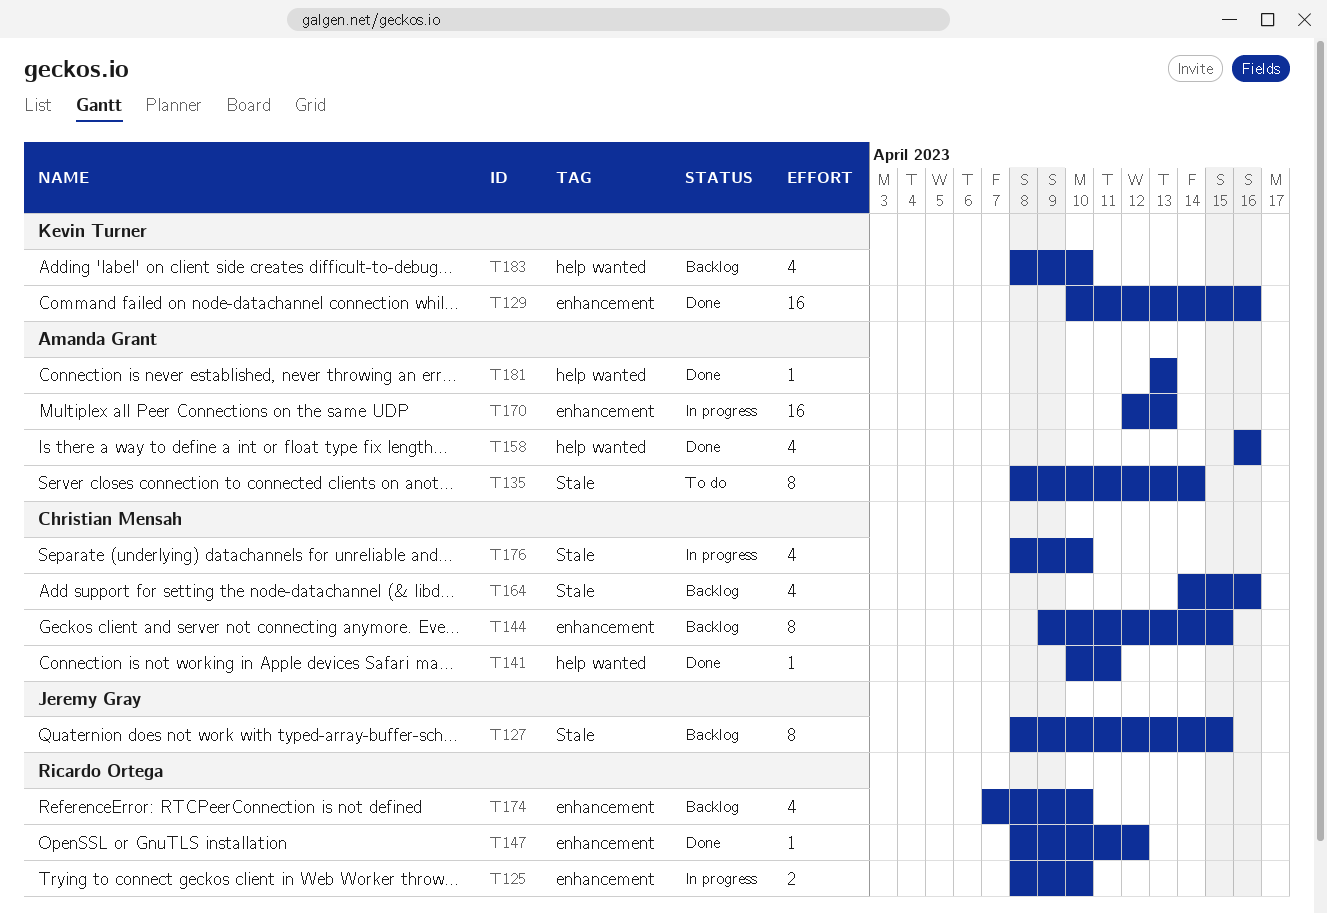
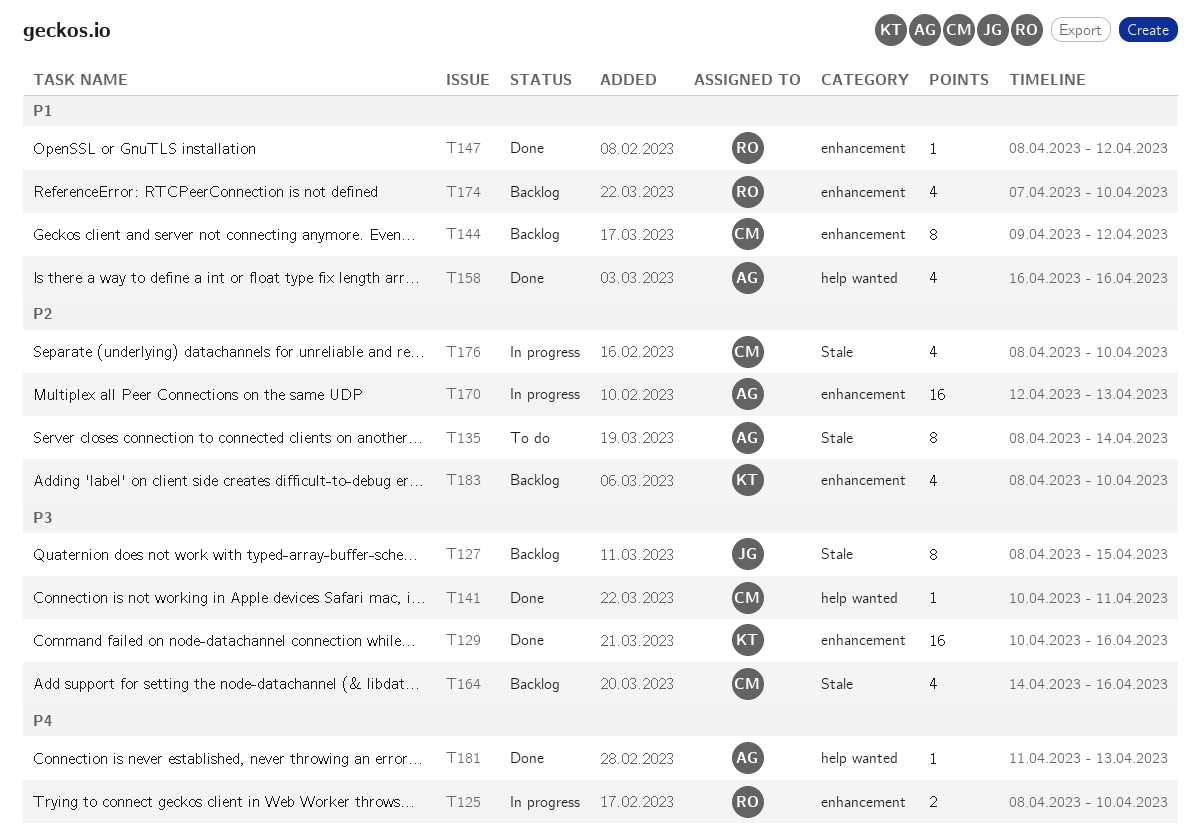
T144, due: Apr 15 -> Apr 12
T181, start: Apr 13 -> Apr 11
T183, label: help wanted -> enhancement

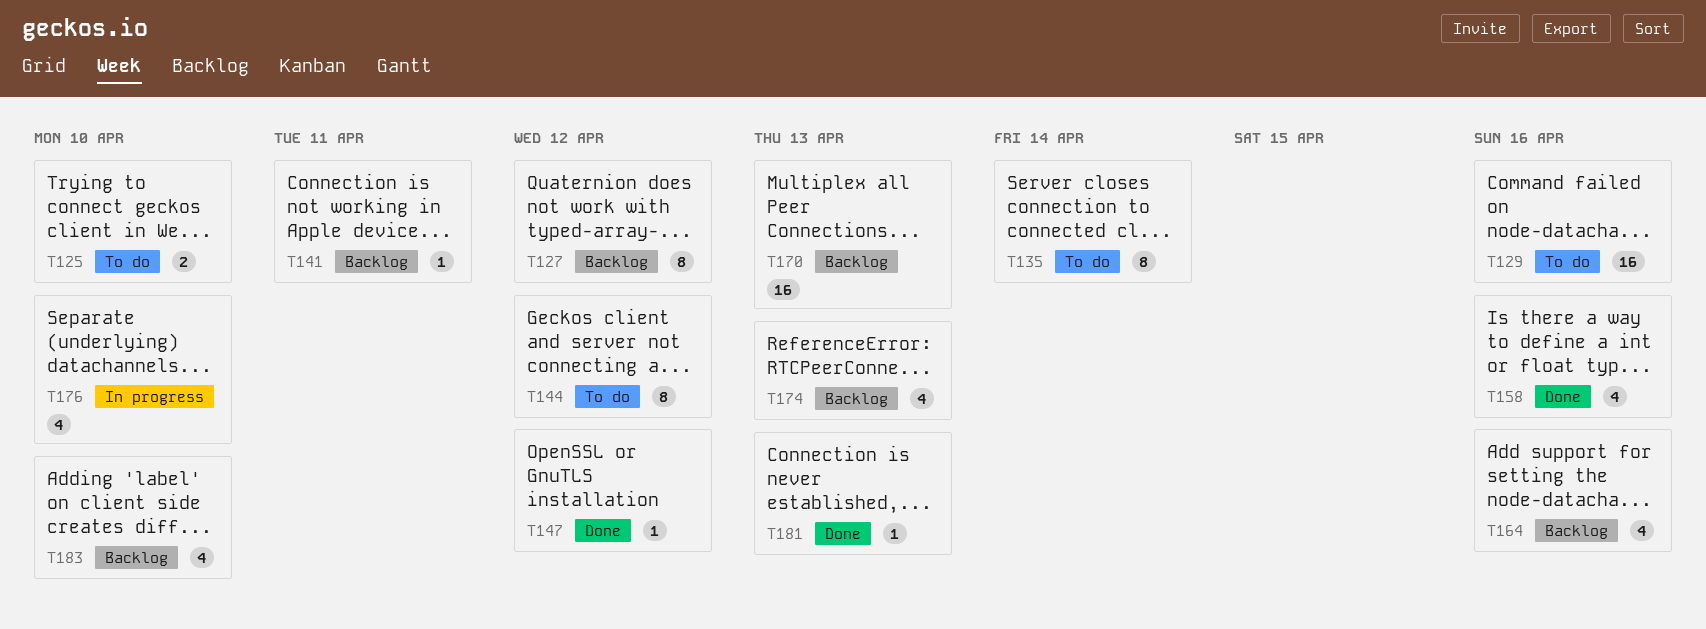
T125, status: In progress -> To do
T127, due: Apr 15 -> Apr 12
T129, status: Done -> To do
T141, status: Done -> Backlog
T144, status: Backlog -> To do
T170, status: In progress -> Backlog
T174, due: Apr 10 -> Apr 13

